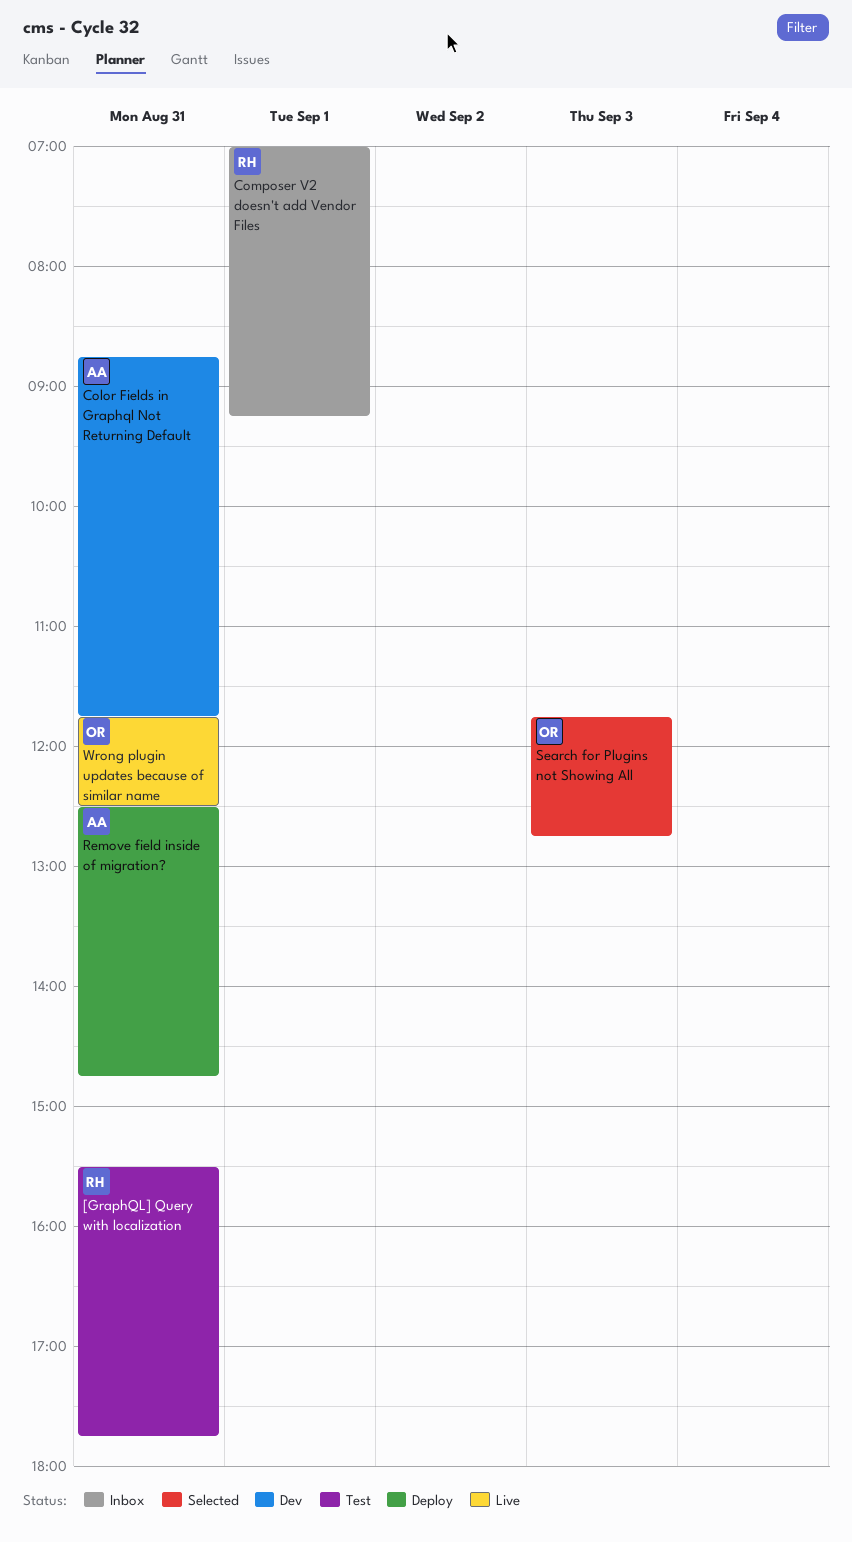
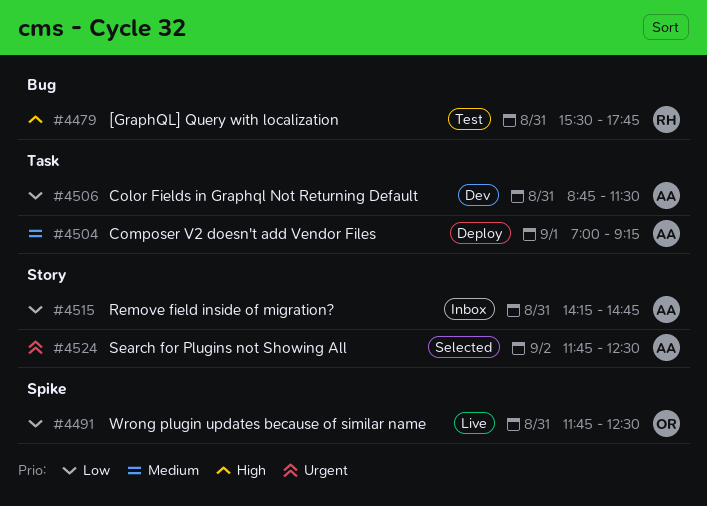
Color Fields in Graphql Not Returning Default, ends: 11:45 -> 11:30
Composer V2 doesn't add Vendor Files, status: Inbox -> Deploy
Composer V2 doesn't add Vendor Files, owner: RH -> AA
Remove field inside of migration?, status: Deploy -> Inbox
Remove field inside of migration?, begins: 12:30 -> 14:15
Search for Plugins not Showing All, owner: OR -> AA
Search for Plugins not Showing All, day: Sep 3 -> Sep 2
Search for Plugins not Showing All, ends: 12:45 -> 12:30

